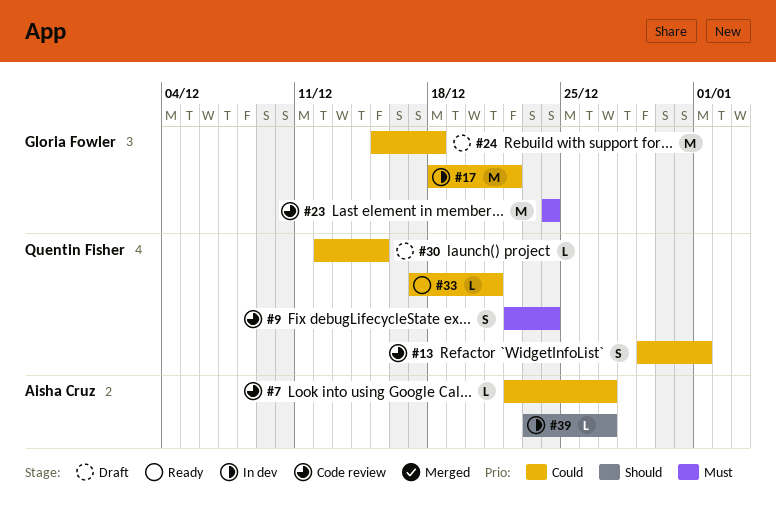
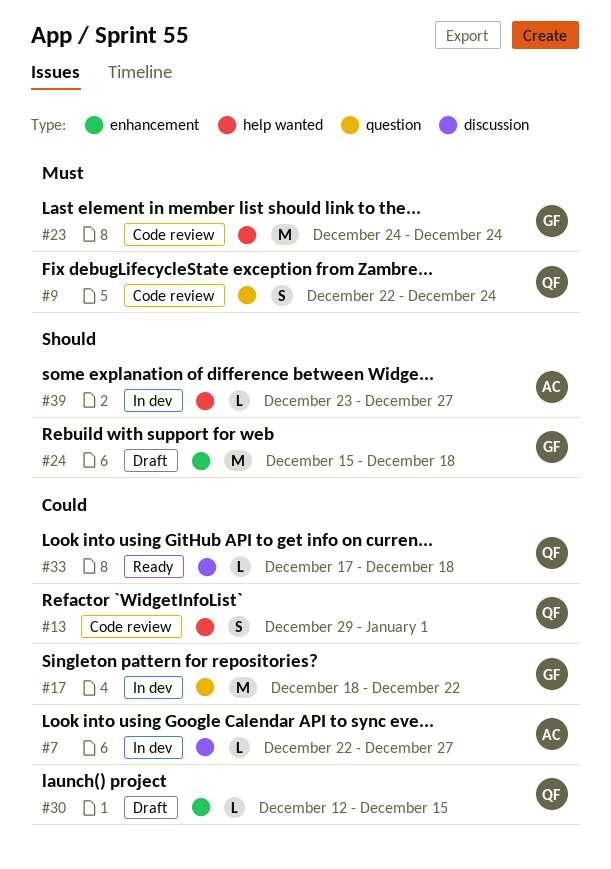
#7, status: Code review -> In dev
#24, priority: Could -> Should
#33, due: Dec 21 -> Dec 18

